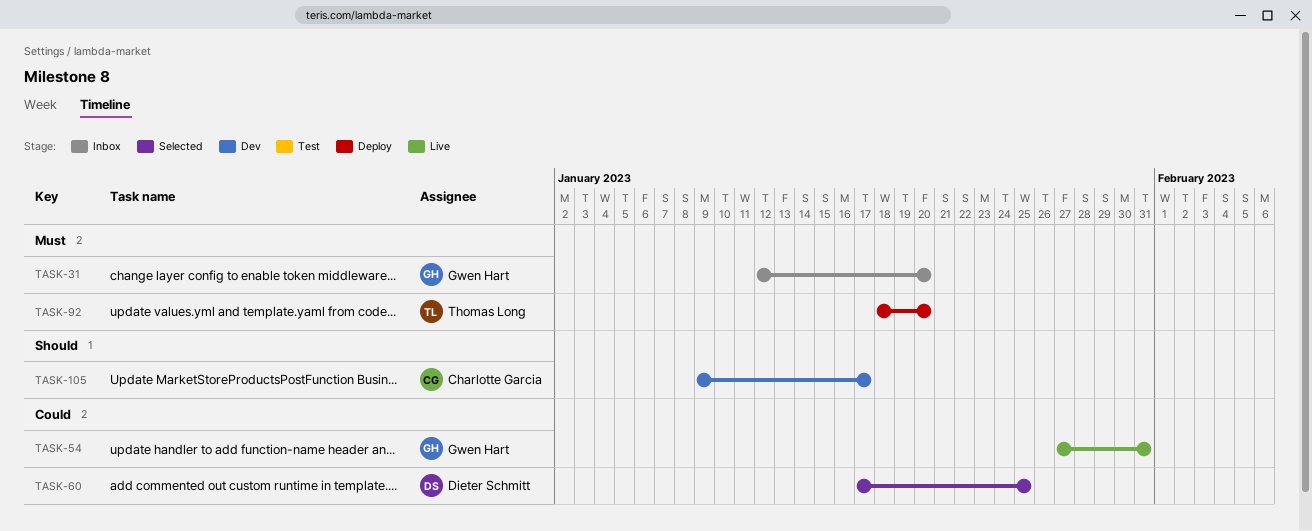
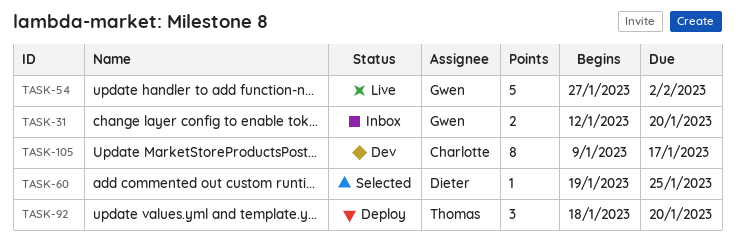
TASK-54, due: Jan 31 -> Feb 2
TASK-60, start: Jan 17 -> Jan 19

